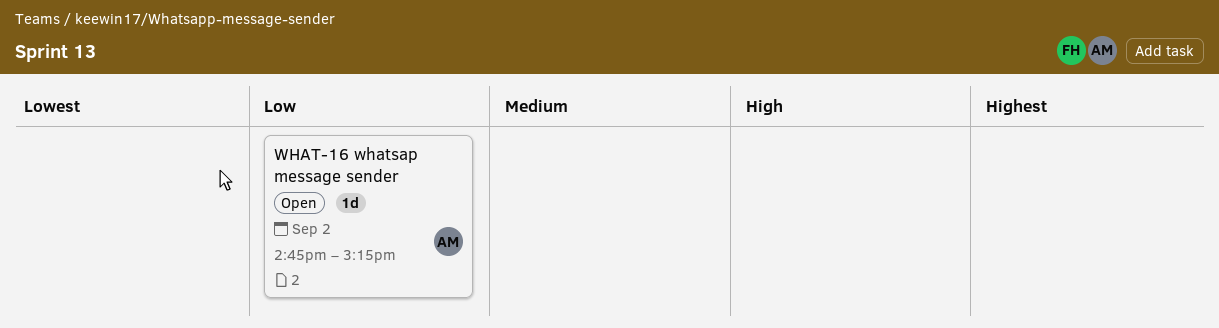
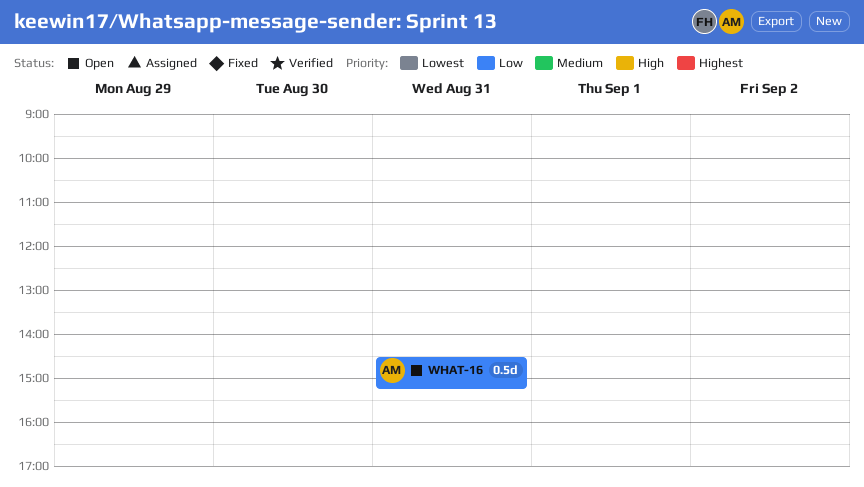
WHAT-16, estimate: 1d -> 0.5d
WHAT-16, day: Sep 2 -> Aug 31
WHAT-16, begins: 14:45 -> 14:30

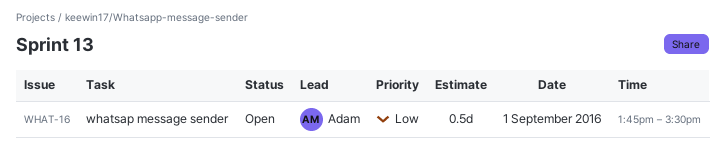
WHAT-16, day: Aug 31 -> Sep 1
WHAT-16, begins: 14:30 -> 13:45
WHAT-16, ends: 15:15 -> 15:30

